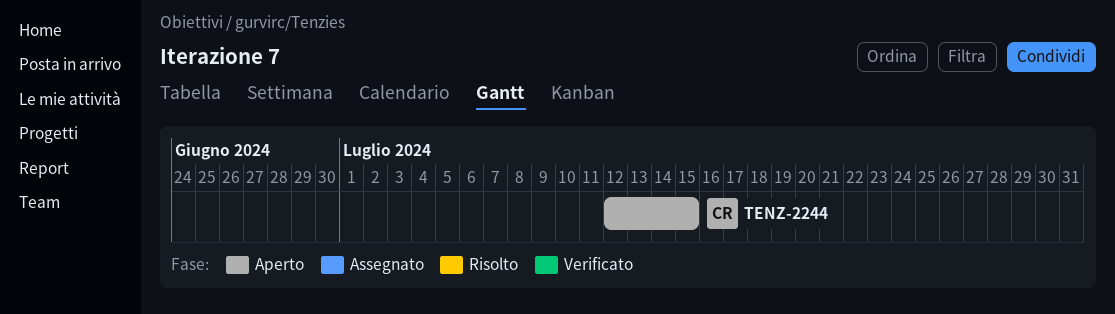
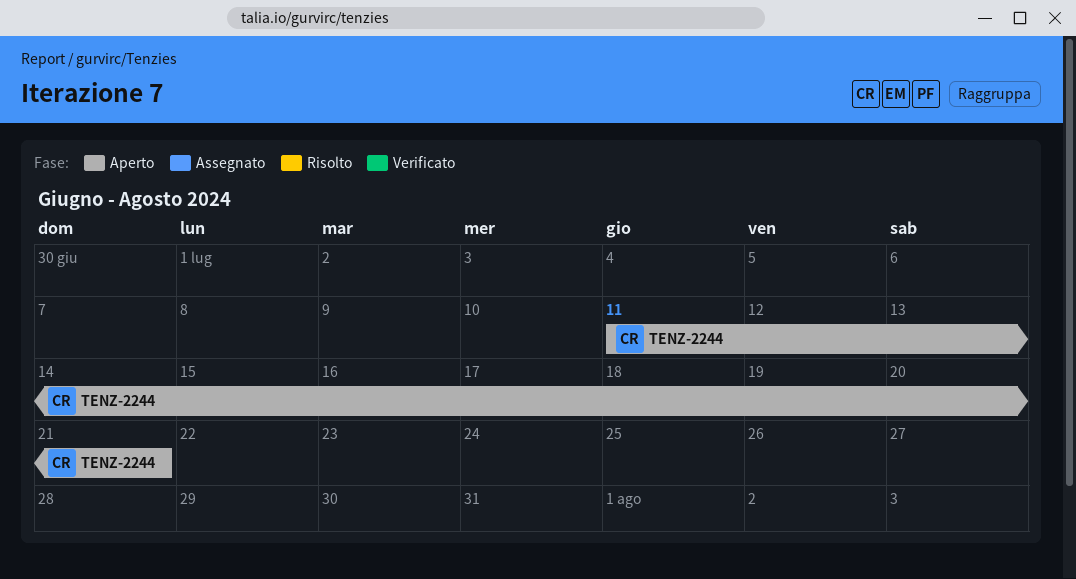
TENZ-2244, start: Jul 12 -> Jul 11
TENZ-2244, due: Jul 15 -> Jul 21

